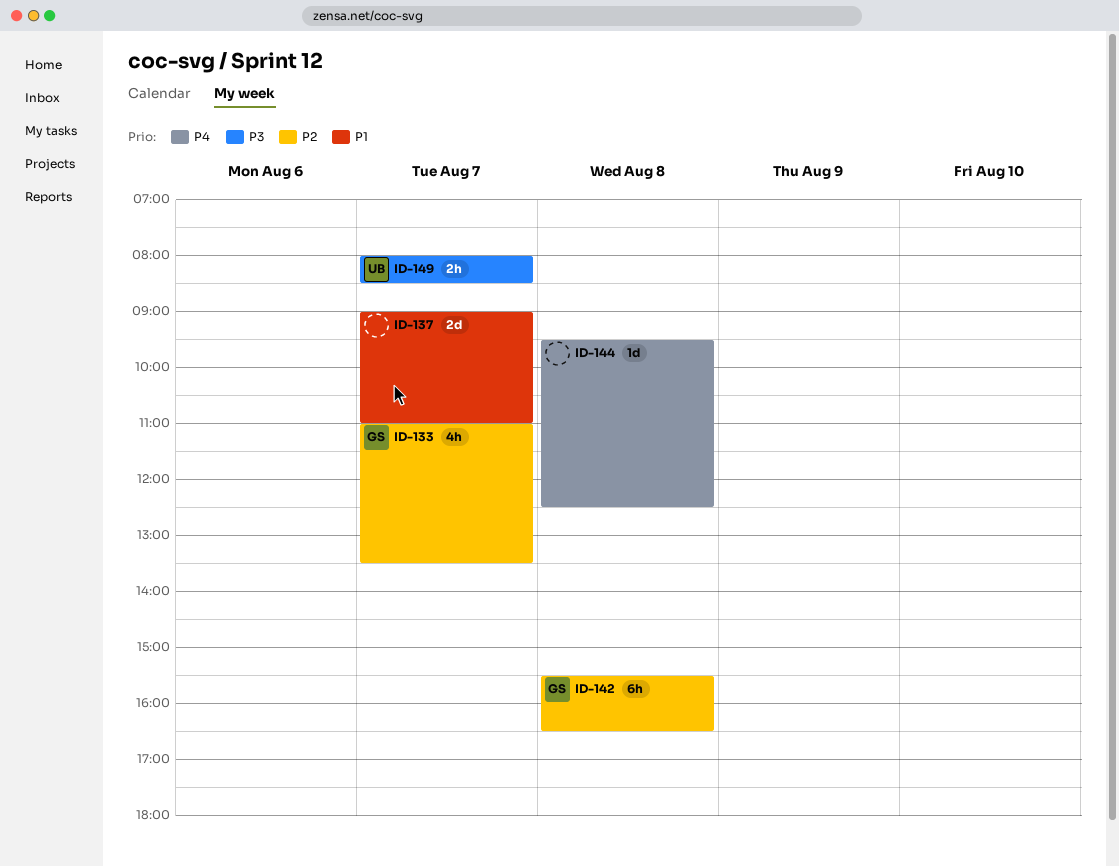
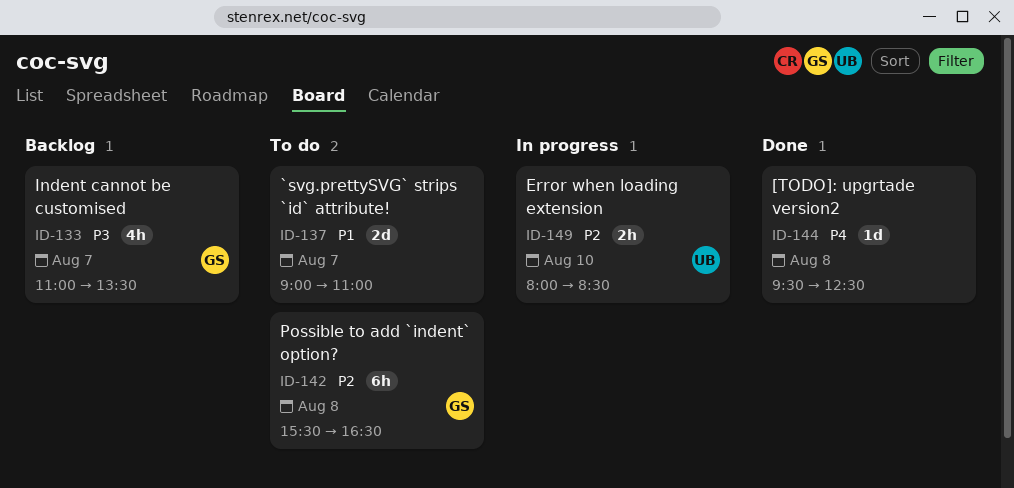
ID-133, priority: P2 -> P3
ID-149, priority: P3 -> P2
ID-149, day: Aug 7 -> Aug 10

